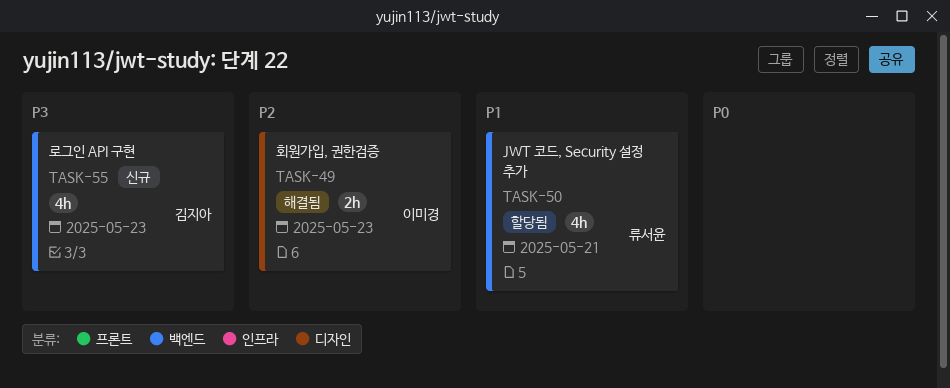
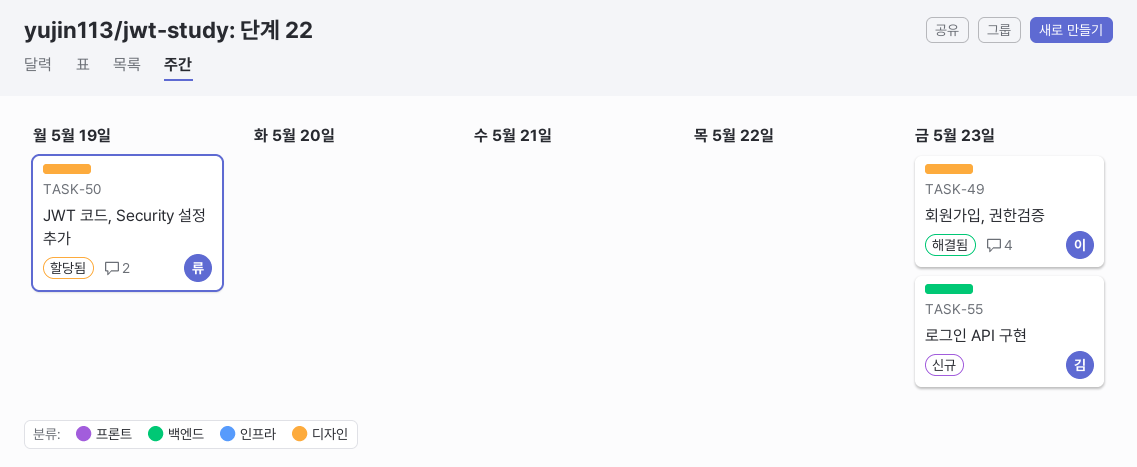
TASK-50, label: 백엔드 -> 디자인
TASK-50, due: May 21 -> May 19

